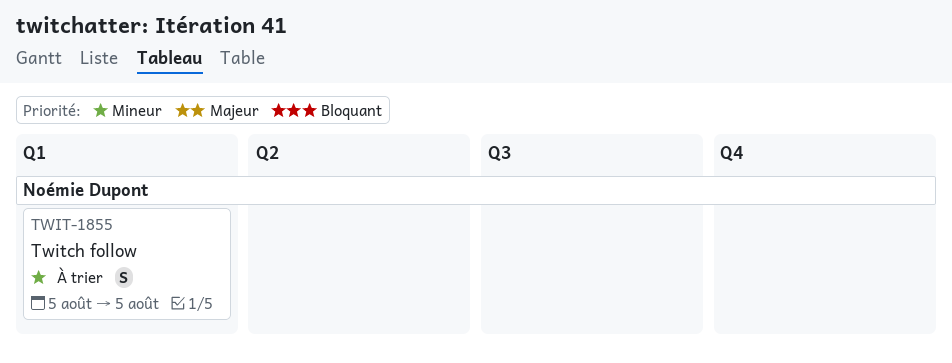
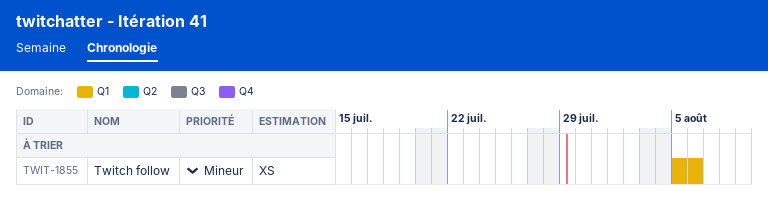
TWIT-1855, estimate: S -> XS
TWIT-1855, due: Aug 5 -> Aug 6

